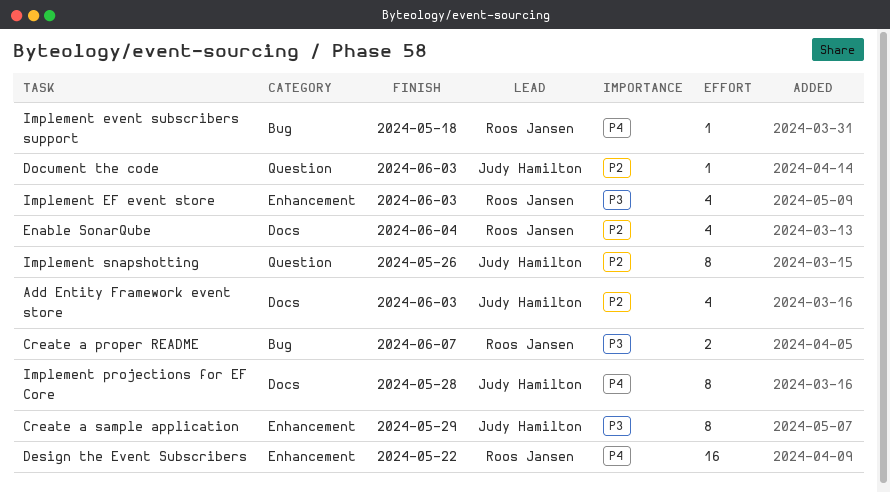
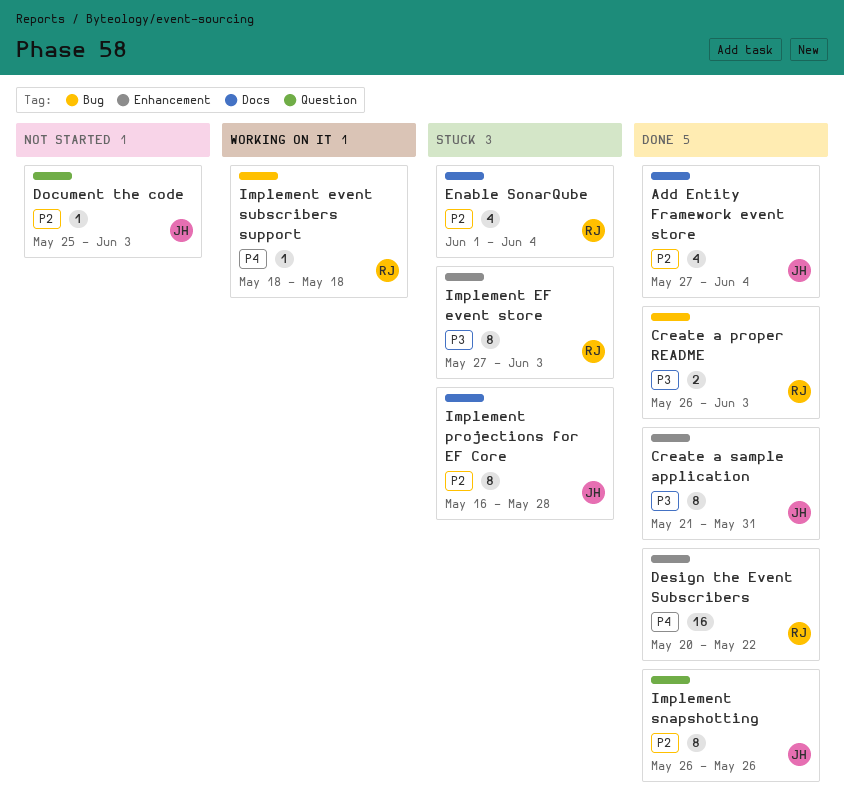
Add Entity Framework event store, due: Jun 3 -> Jun 4
Create a proper README, due: Jun 7 -> Jun 3
Create a sample application, due: May 29 -> May 31
Implement EF event store, estimate: 4 -> 8
Implement projections for EF Core, priority: P4 -> P2

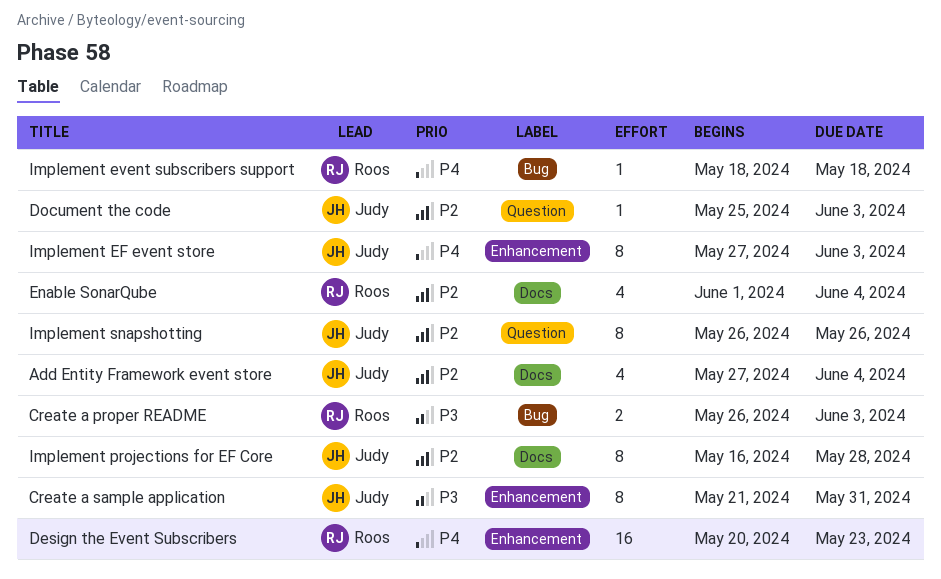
Design the Event Subscribers, due: May 22 -> May 23
Implement EF event store, owner: Roos -> Judy
Implement EF event store, priority: P3 -> P4

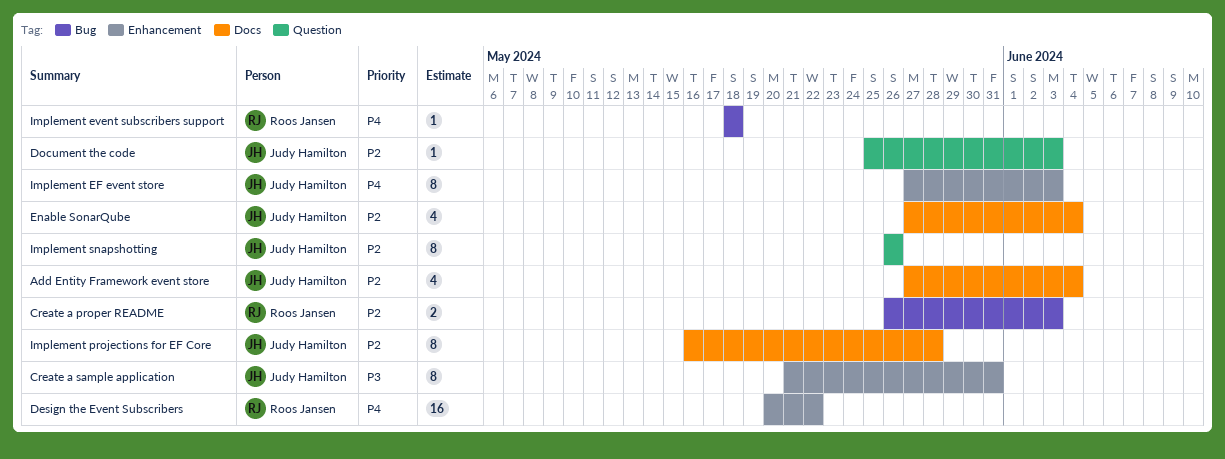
Create a proper README, priority: P3 -> P2
Design the Event Subscribers, due: May 23 -> May 22
Enable SonarQube, owner: Roos Jansen -> Judy Hamilton
Enable SonarQube, start: Jun 1 -> May 27

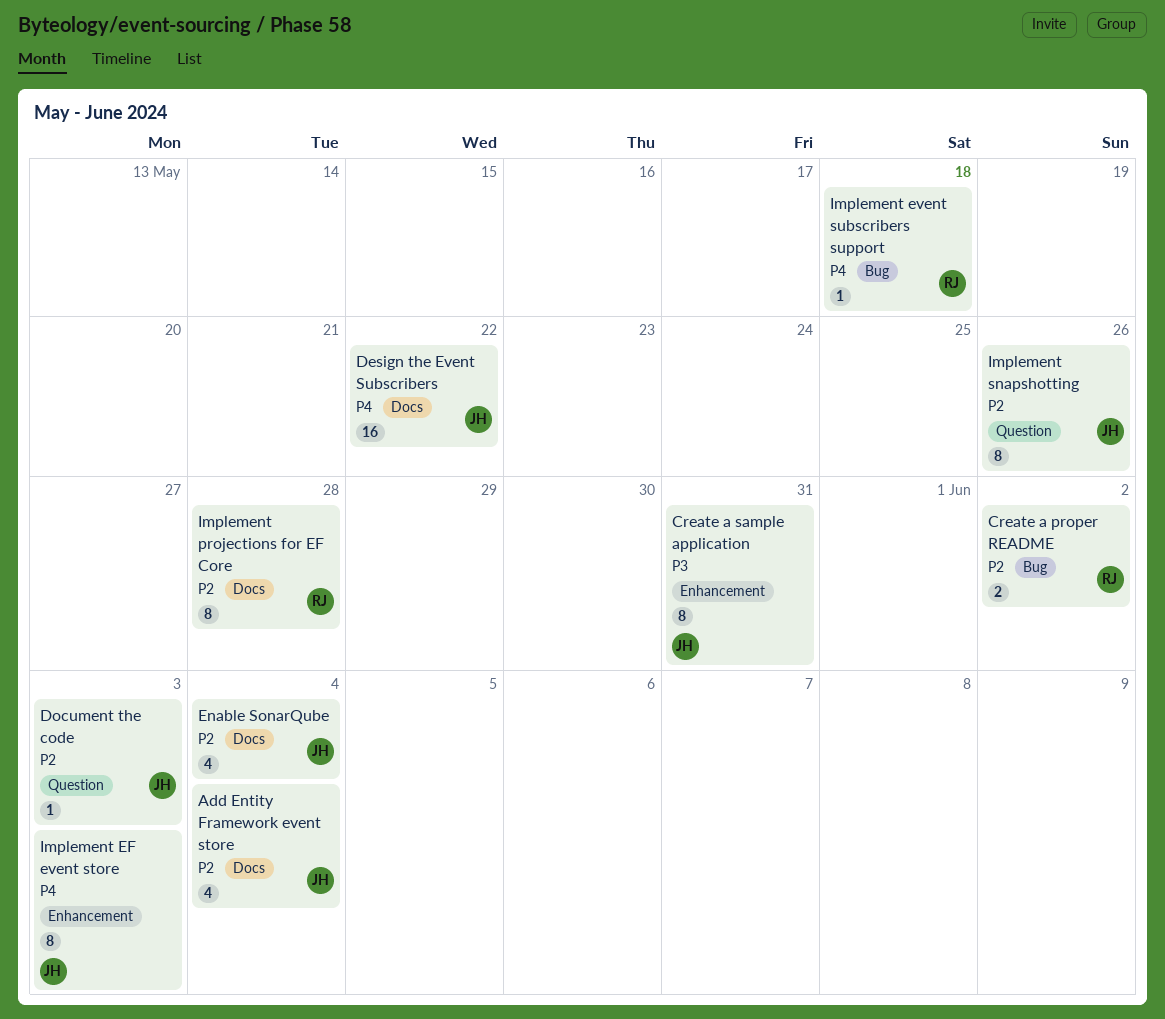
Create a proper README, due: Jun 3 -> Jun 2
Design the Event Subscribers, owner: Roos Jansen -> Judy Hamilton
Design the Event Subscribers, label: Enhancement -> Docs
Implement projections for EF Core, owner: Judy Hamilton -> Roos Jansen

